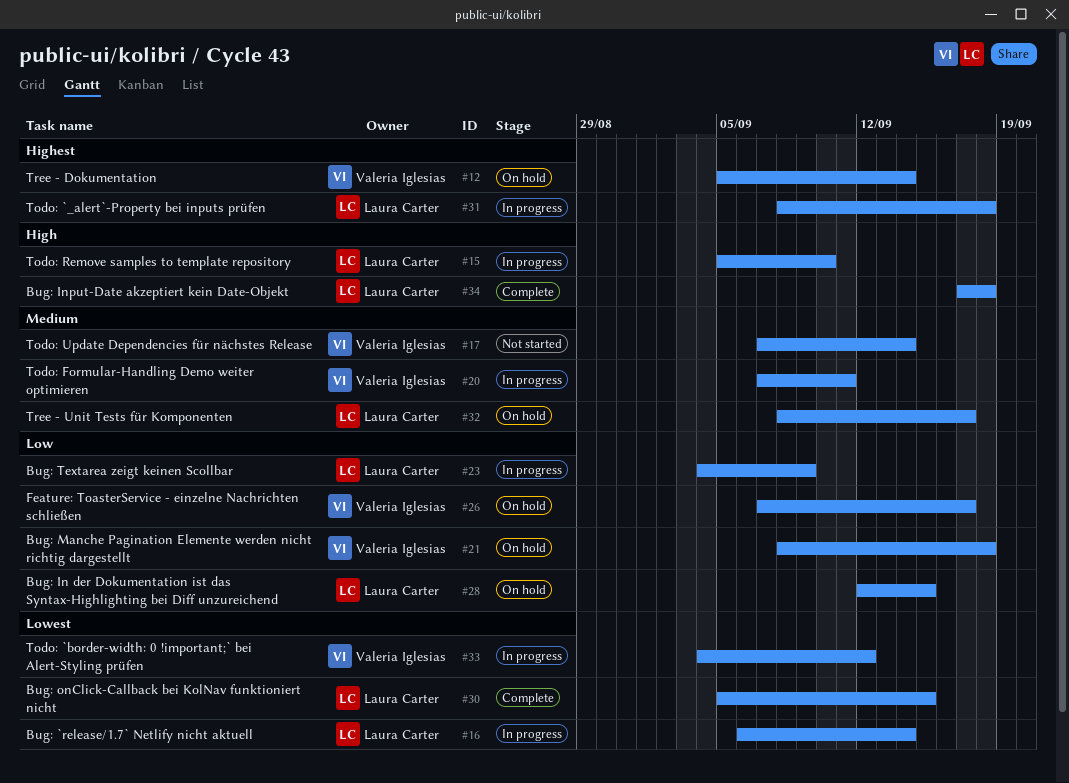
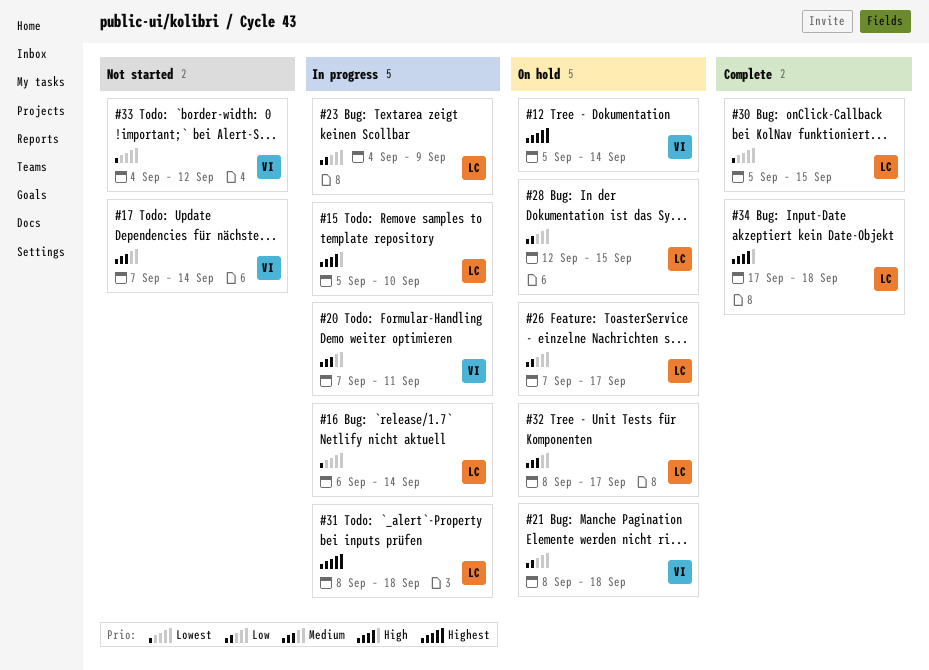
#26, owner: Valeria Iglesias -> Laura Carter
#33, status: In progress -> Not started

